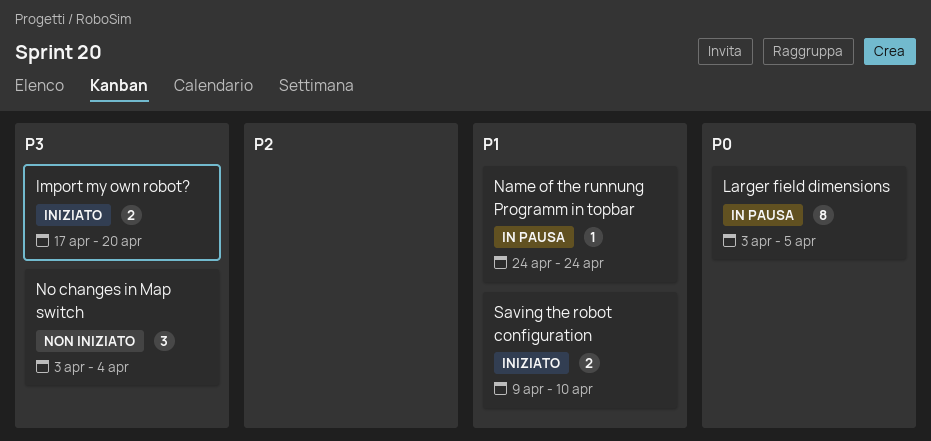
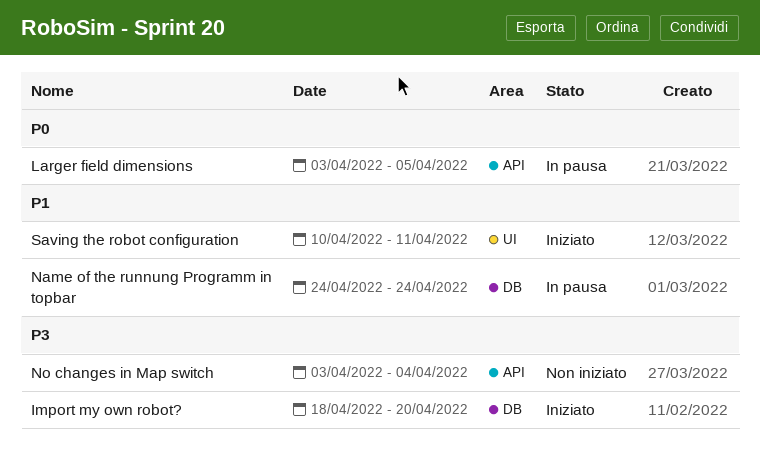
Import my own robot?, start: Apr 17 -> Apr 18
Saving the robot configuration, start: Apr 9 -> Apr 10
Saving the robot configuration, due: Apr 10 -> Apr 11

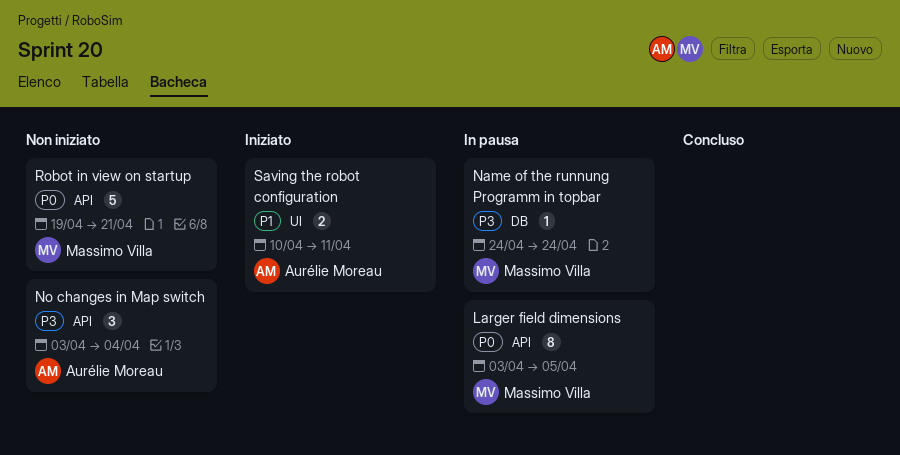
Import my own robot?: present -> none
Name of the runnung Programm in topbar, priority: P1 -> P3
Robot in view on startup: none -> present

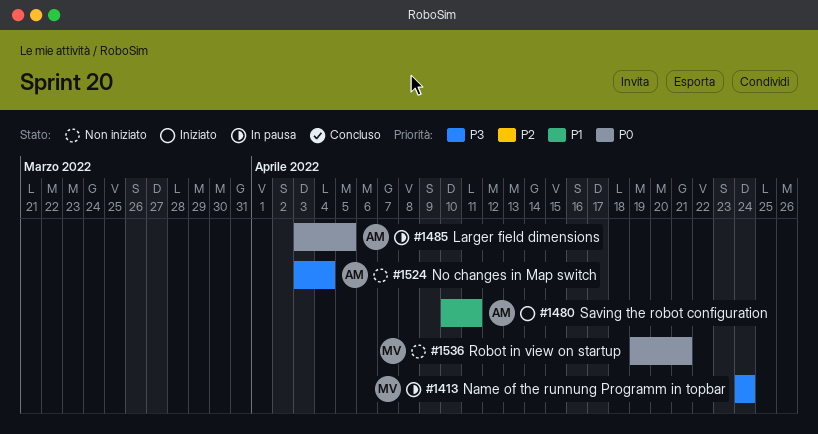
Larger field dimensions, owner: Massimo Villa -> Aurélie Moreau

